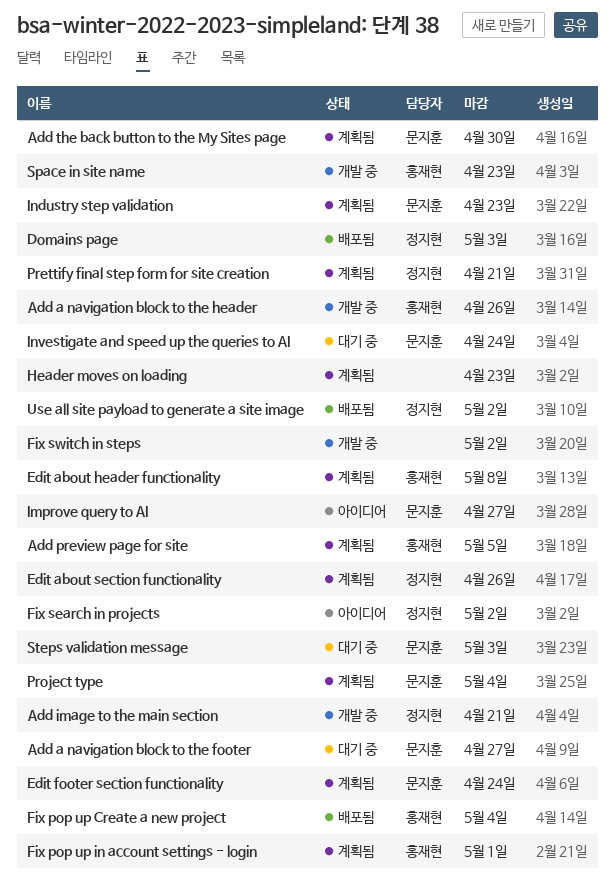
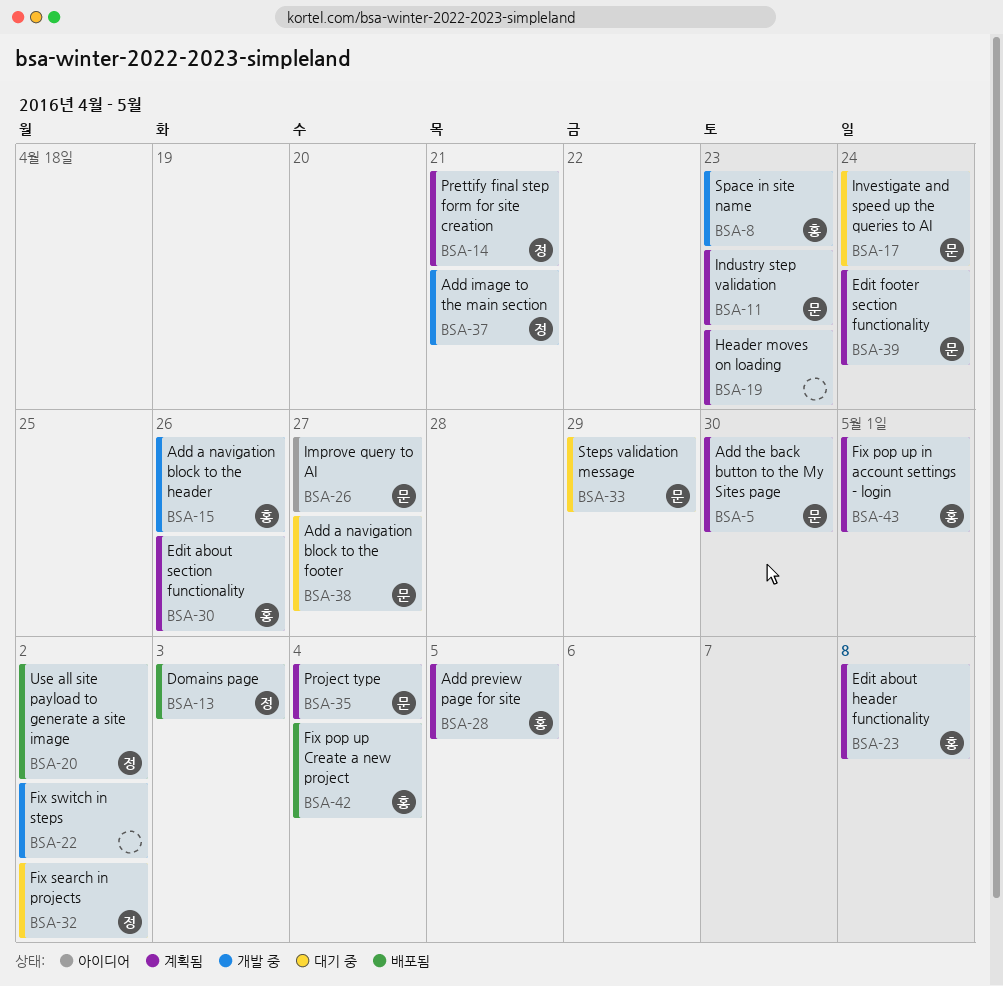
Edit about section functionality, owner: 정지현 -> 홍재현
Fix search in projects, status: 아이디어 -> 대기 중
Steps validation message, due: May 3 -> Apr 29

